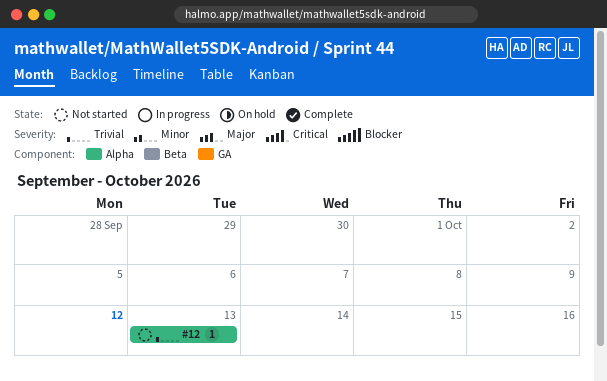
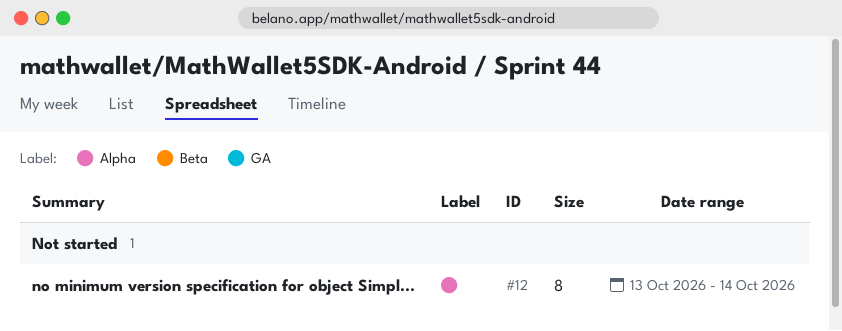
#12, estimate: 1 -> 8
#12, due: Oct 13 -> Oct 14

